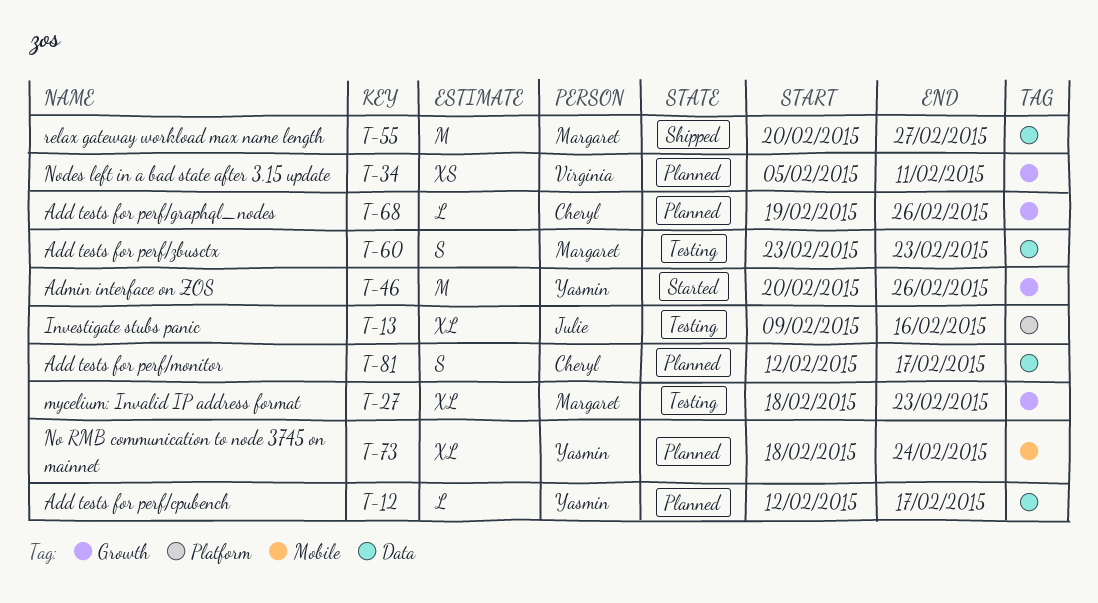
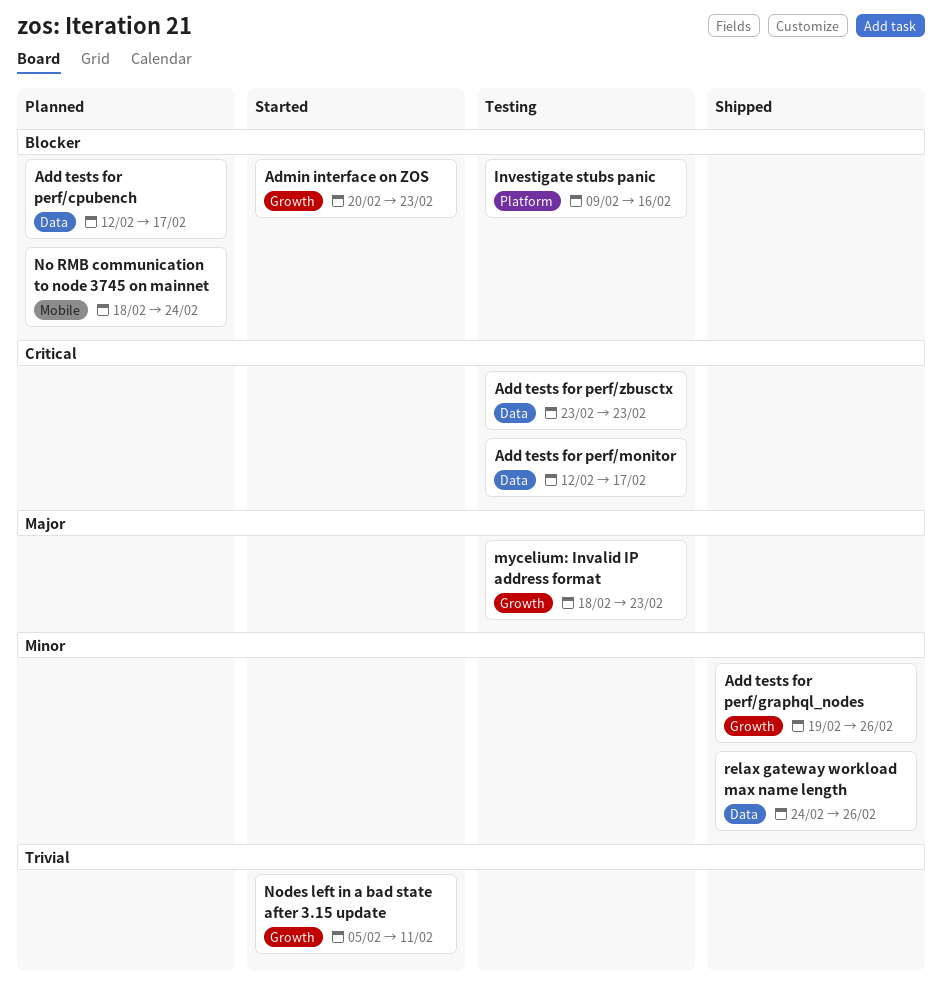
Add tests for perf/graphql_nodes, status: Planned -> Shipped
Add tests for perf/monitor, status: Planned -> Testing
Admin interface on ZOS, due: Feb 26 -> Feb 23
Nodes left in a bad state after 3.15 update, status: Planned -> Started
relax gateway workload max name length, start: Feb 20 -> Feb 24
relax gateway workload max name length, due: Feb 27 -> Feb 26

